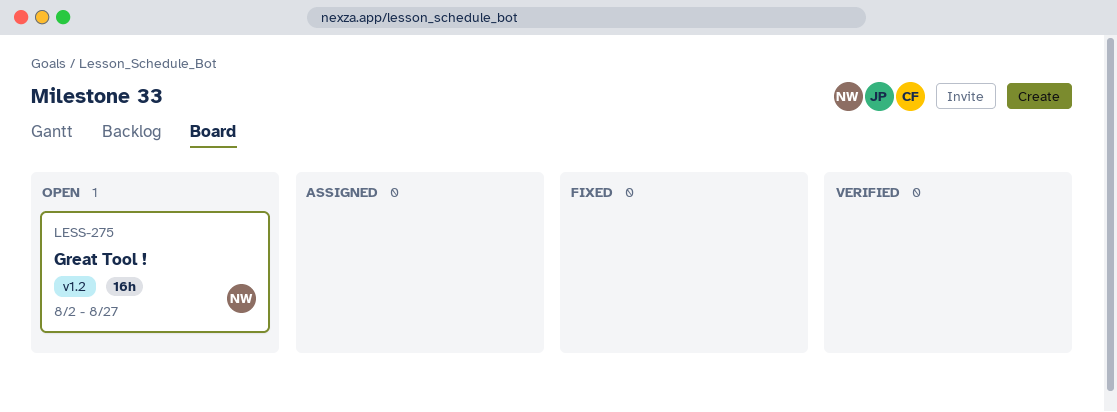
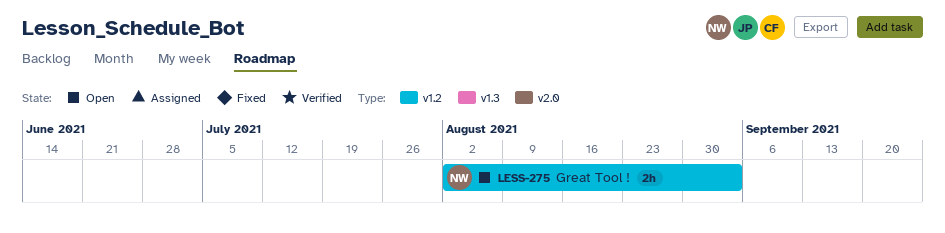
LESS-275, estimate: 16h -> 2h
LESS-275, due: Aug 27 -> Sep 3

